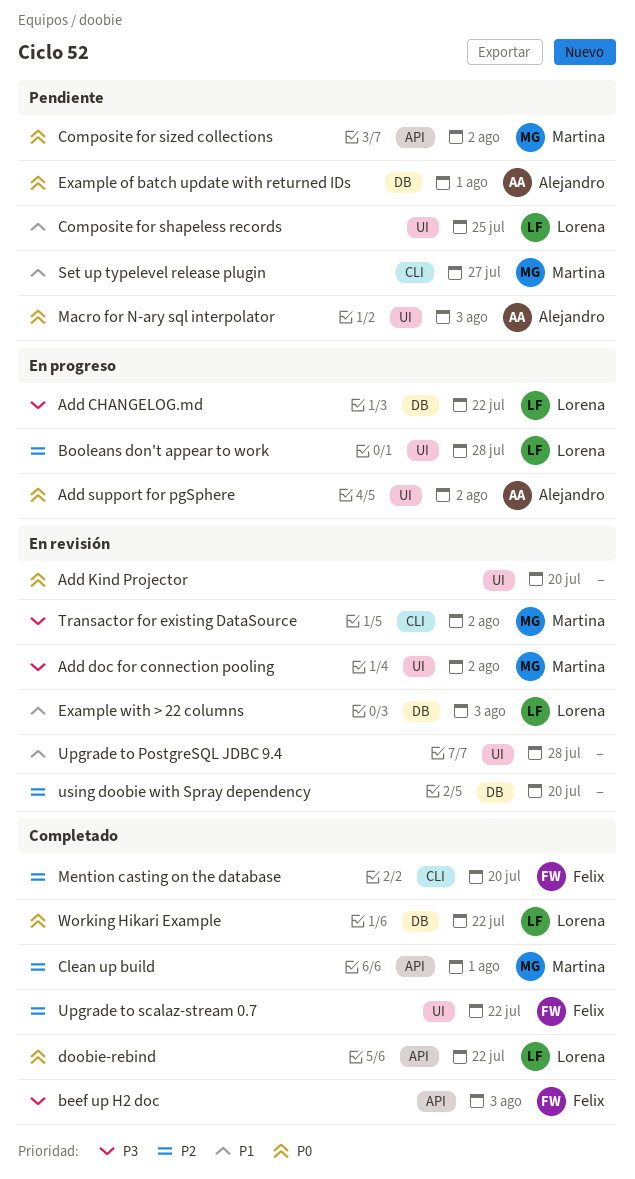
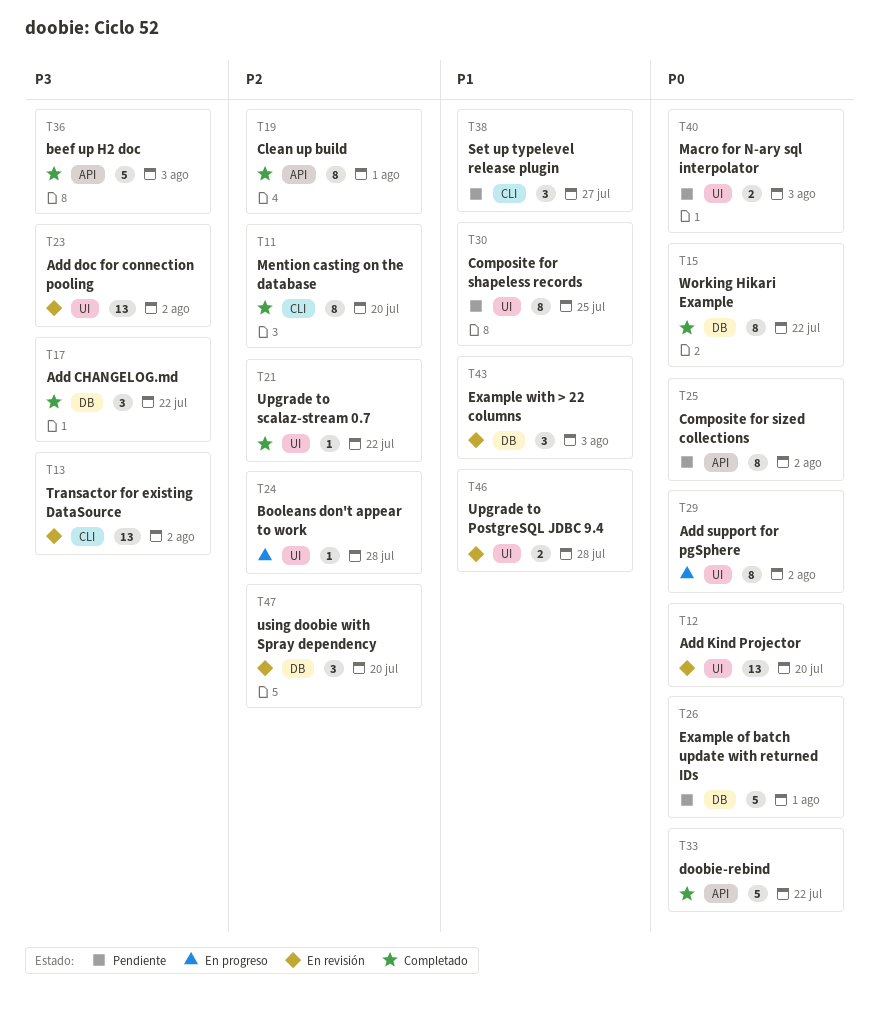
Add CHANGELOG.md, status: En progreso -> Completado

